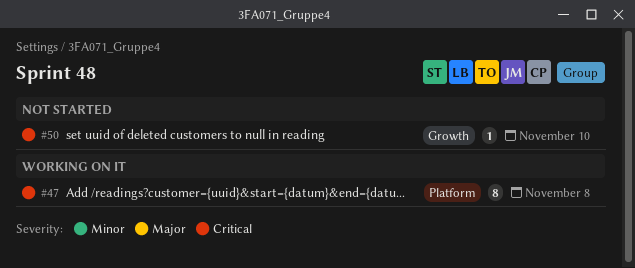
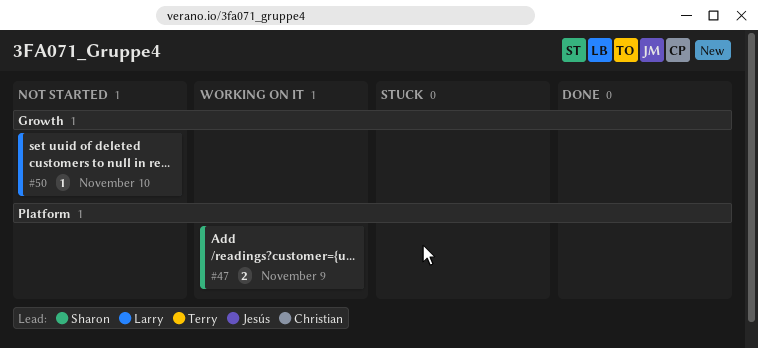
#47, estimate: 8 -> 2
#47, due: Nov 8 -> Nov 9

